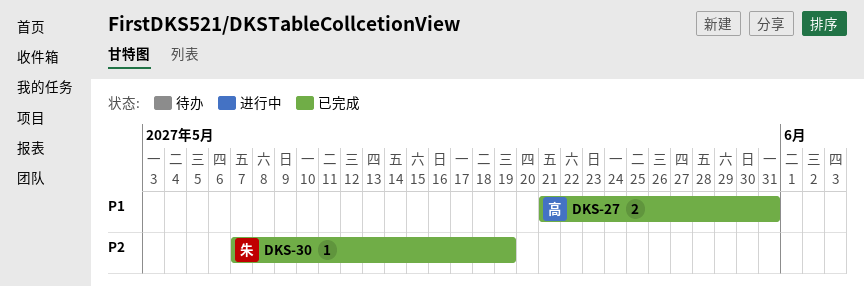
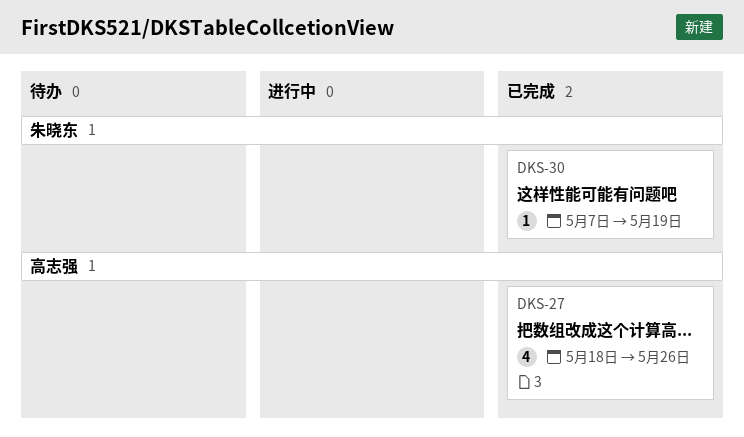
DKS-27, estimate: 2 -> 4
DKS-27, start: May 21 -> May 18
DKS-27, due: May 31 -> May 26

